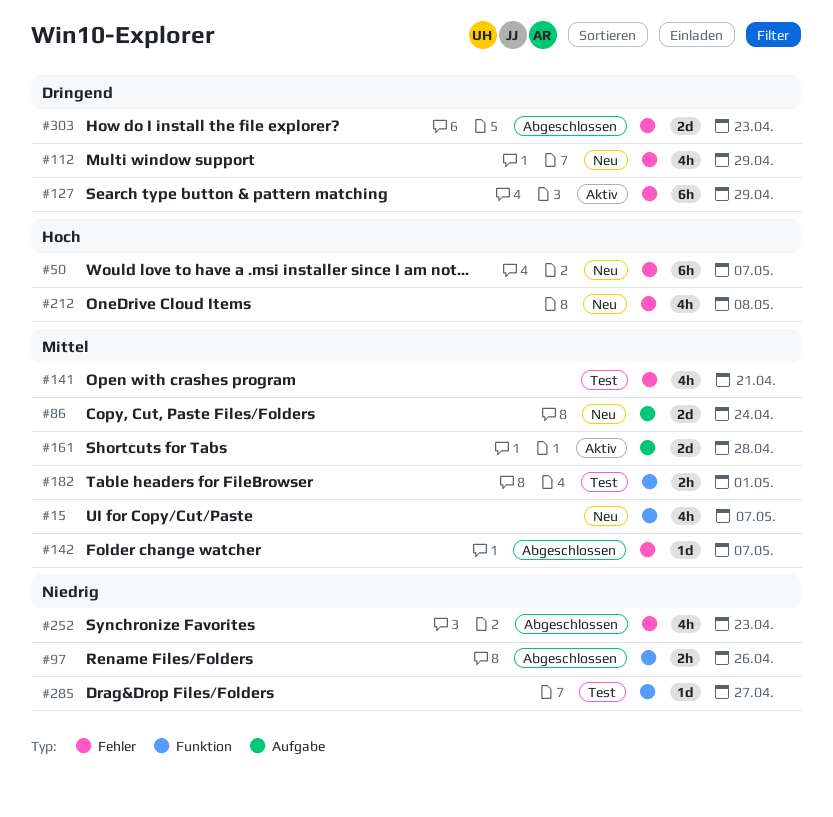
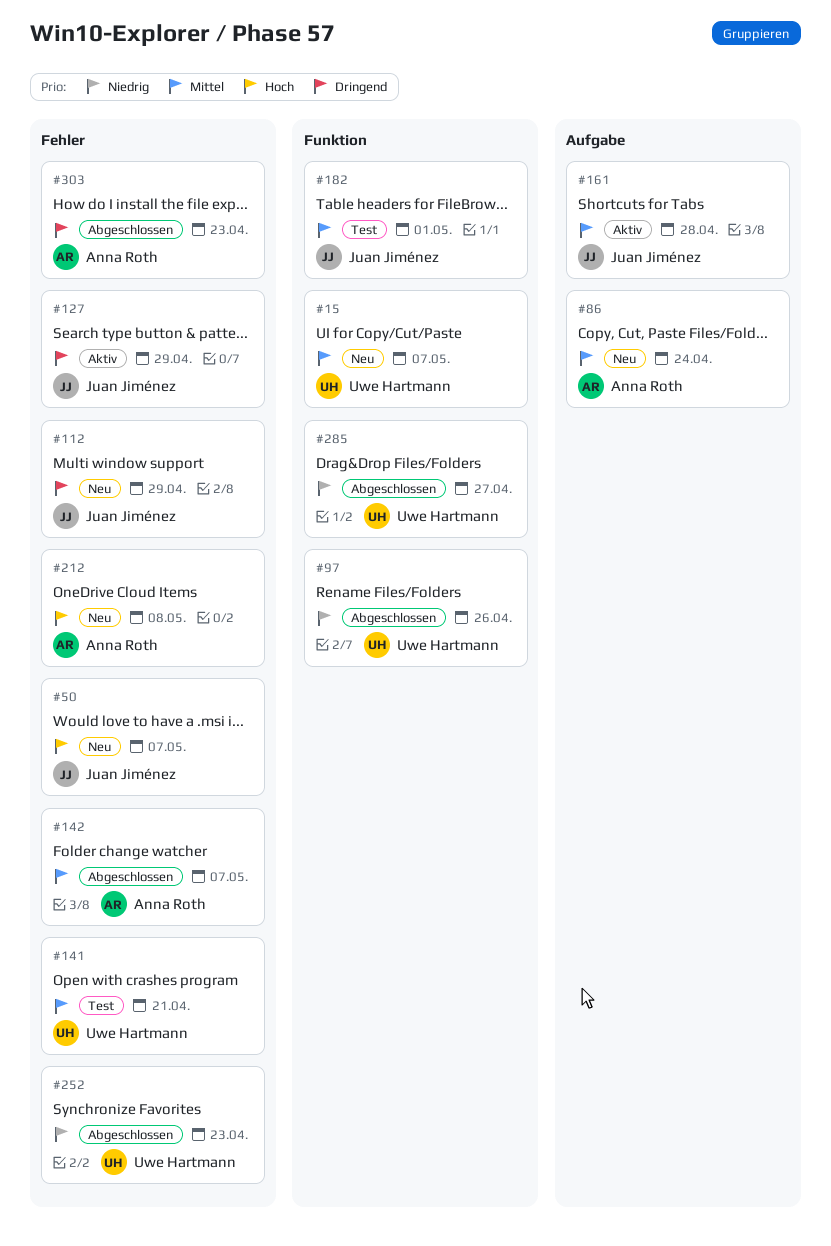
#285, status: Test -> Abgeschlossen

